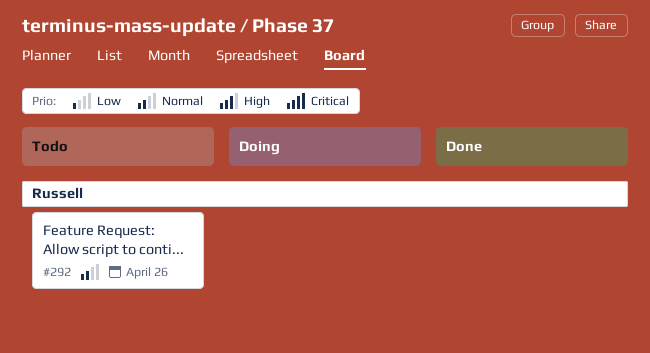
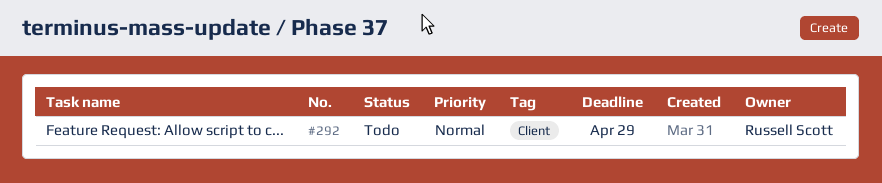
#292, due: Apr 26 -> Apr 29

